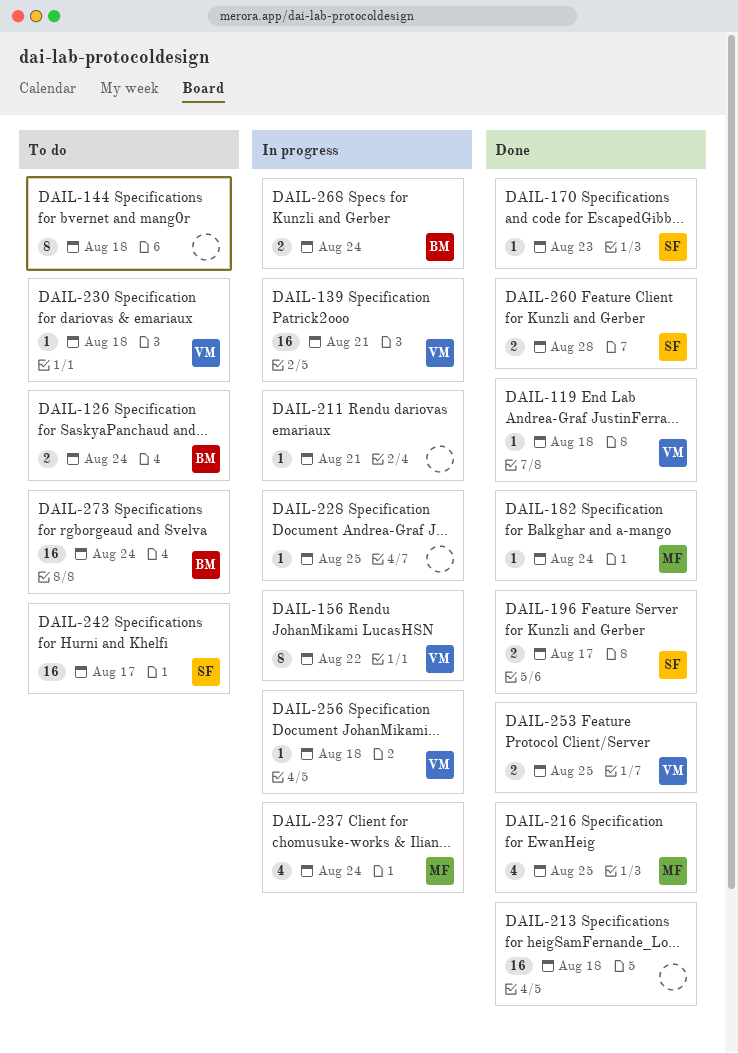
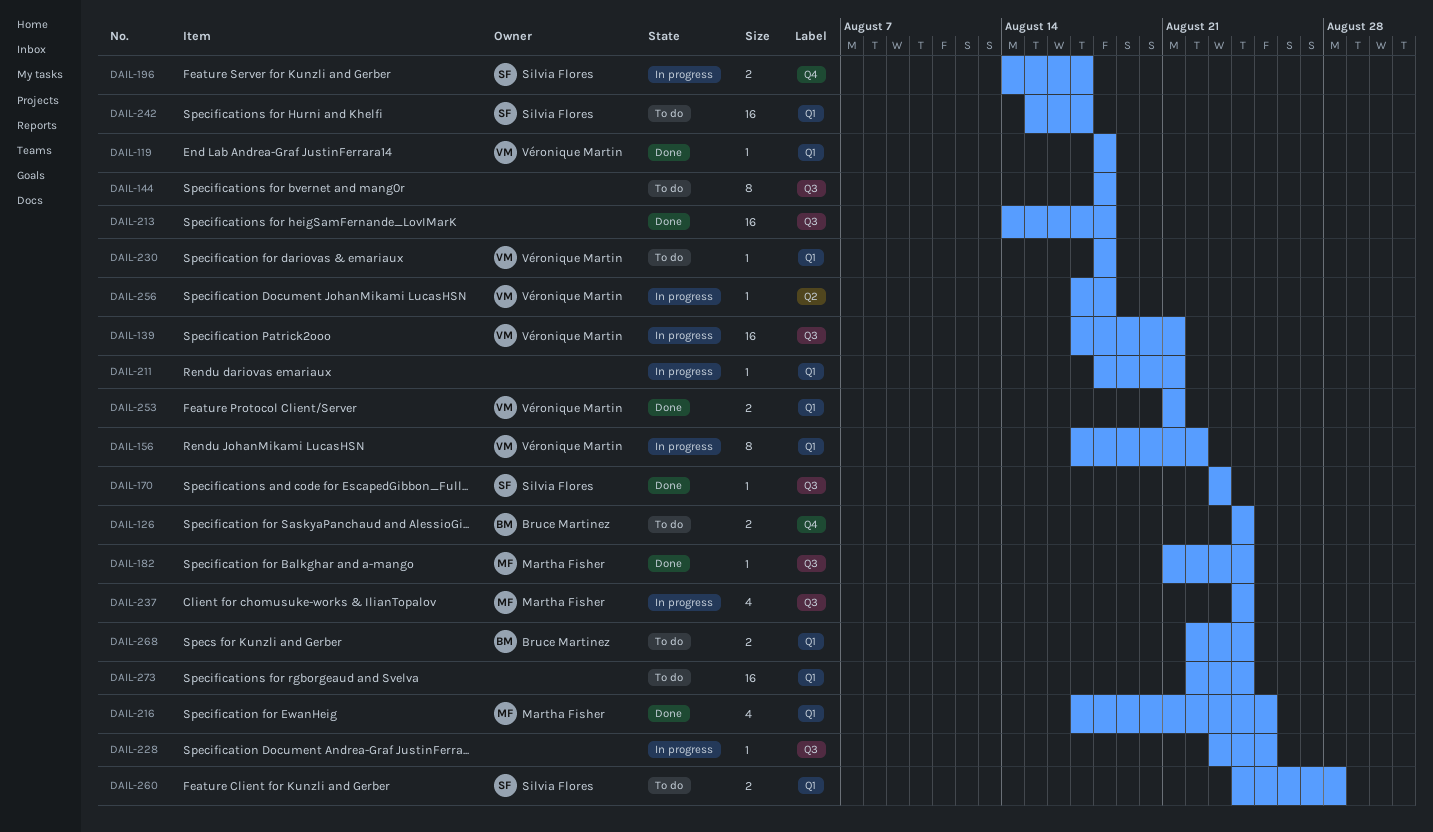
DAIL-196, status: Done -> In progress
DAIL-253, due: Aug 25 -> Aug 21
DAIL-260, status: Done -> To do
DAIL-268, status: In progress -> To do
DAIL-273, owner: Bruce Martinez -> none

